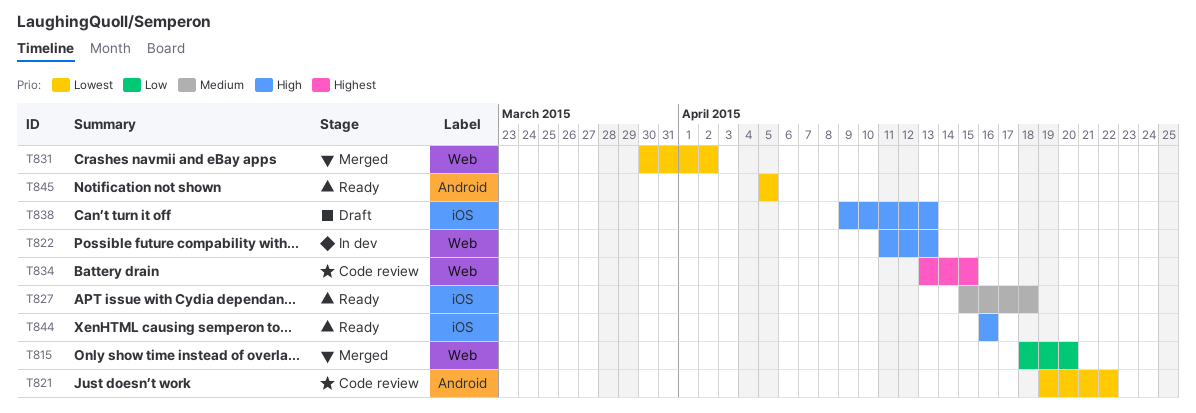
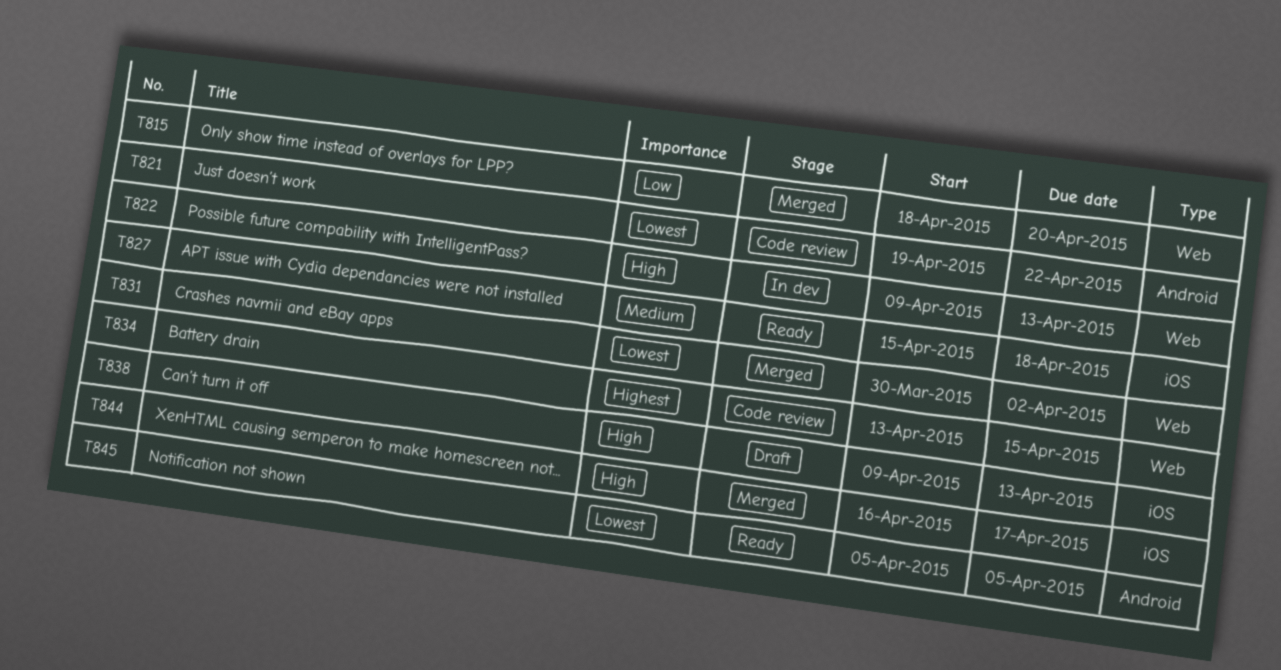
T822, start: Apr 11 -> Apr 9
T844, status: Ready -> Merged
T844, due: Apr 16 -> Apr 17

